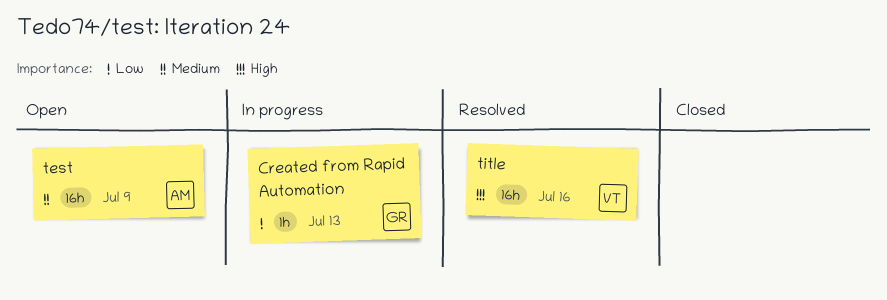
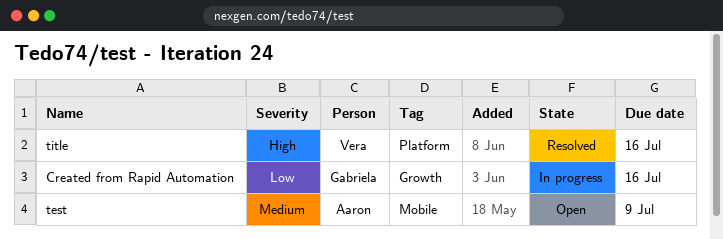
Created from Rapid Automation, due: Jul 13 -> Jul 16

